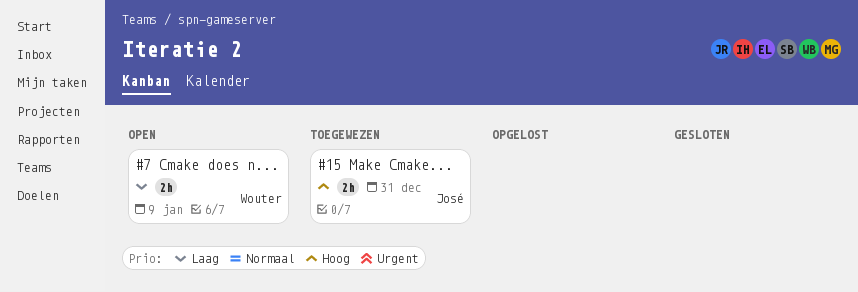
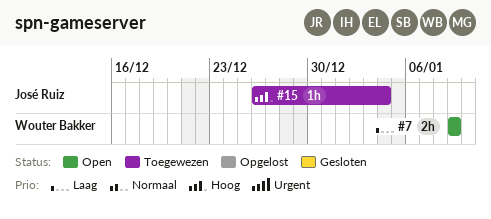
#15, estimate: 2h -> 1h
#15, due: Dec 31 -> Jan 4

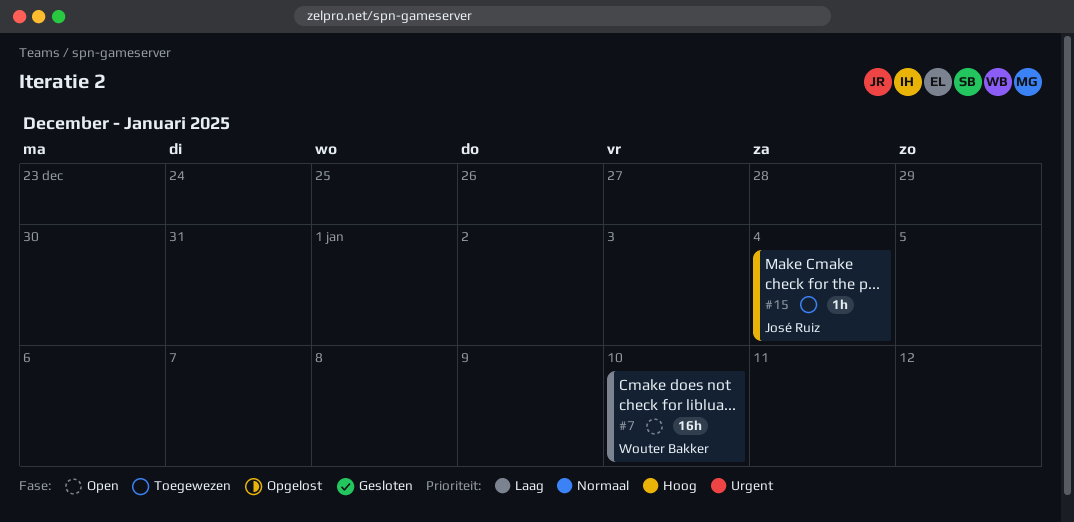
#7, estimate: 2h -> 16h
#7, due: Jan 9 -> Jan 10

